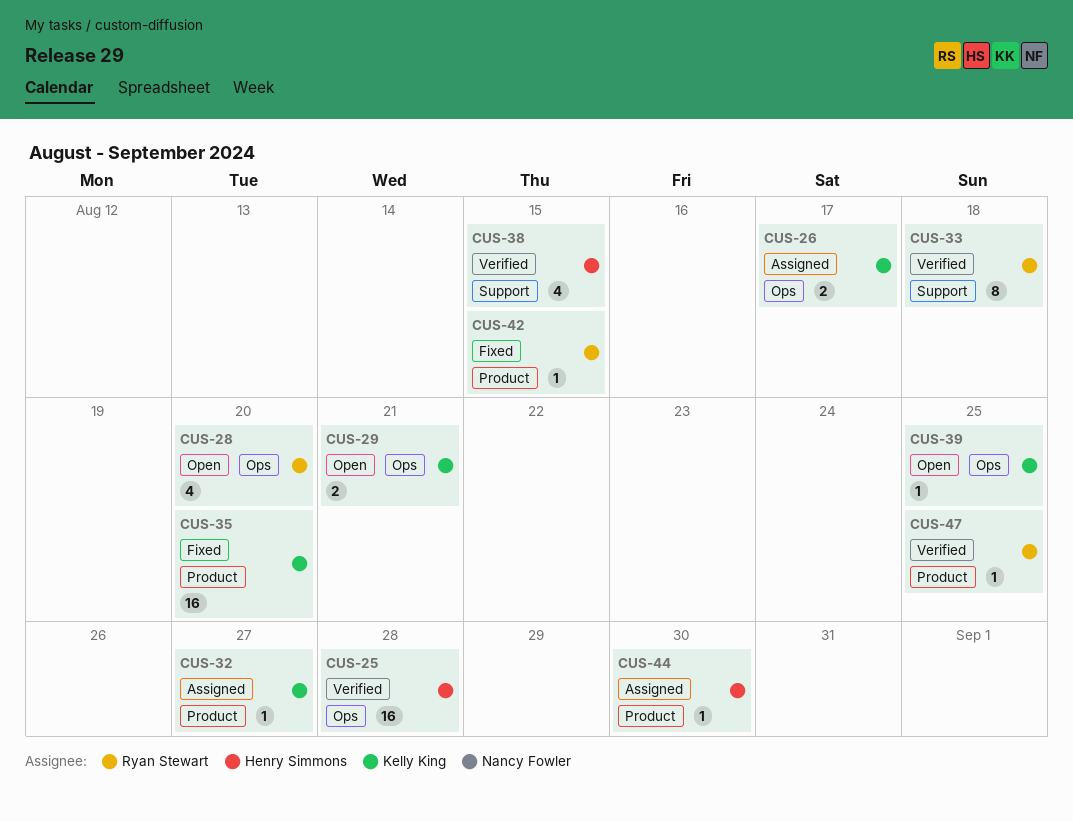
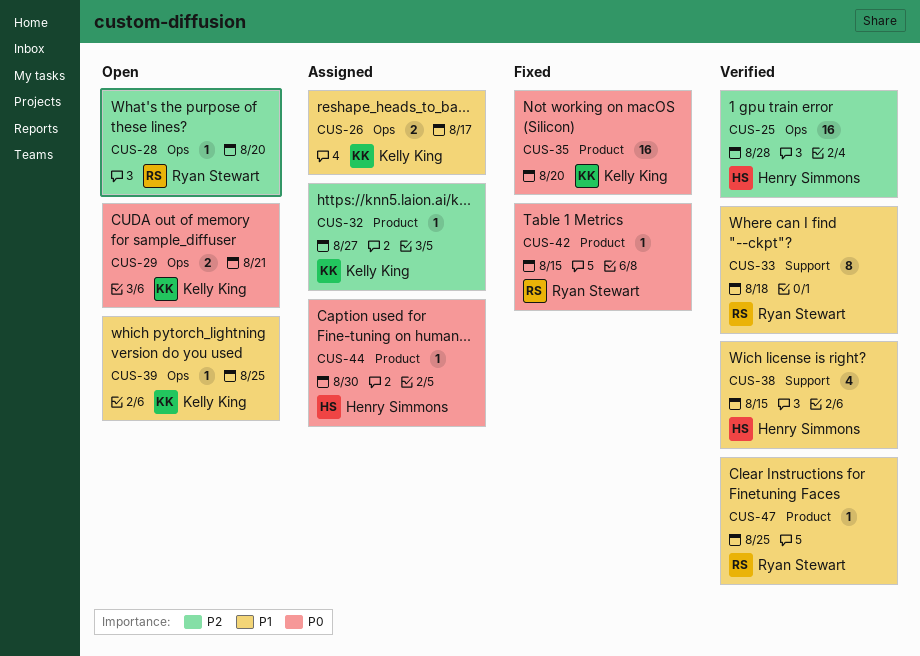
CUS-28, estimate: 4 -> 1

